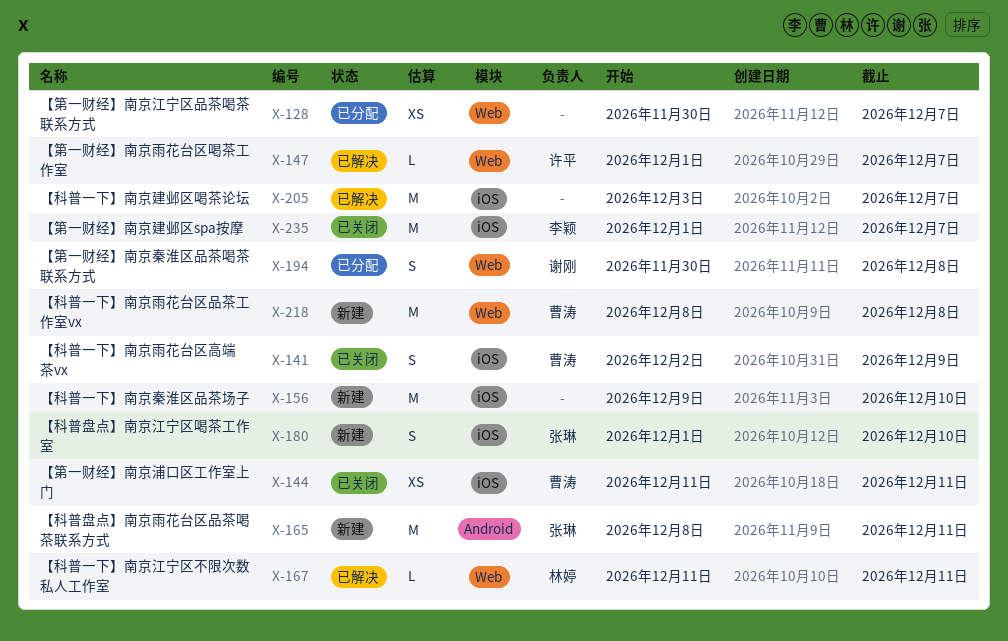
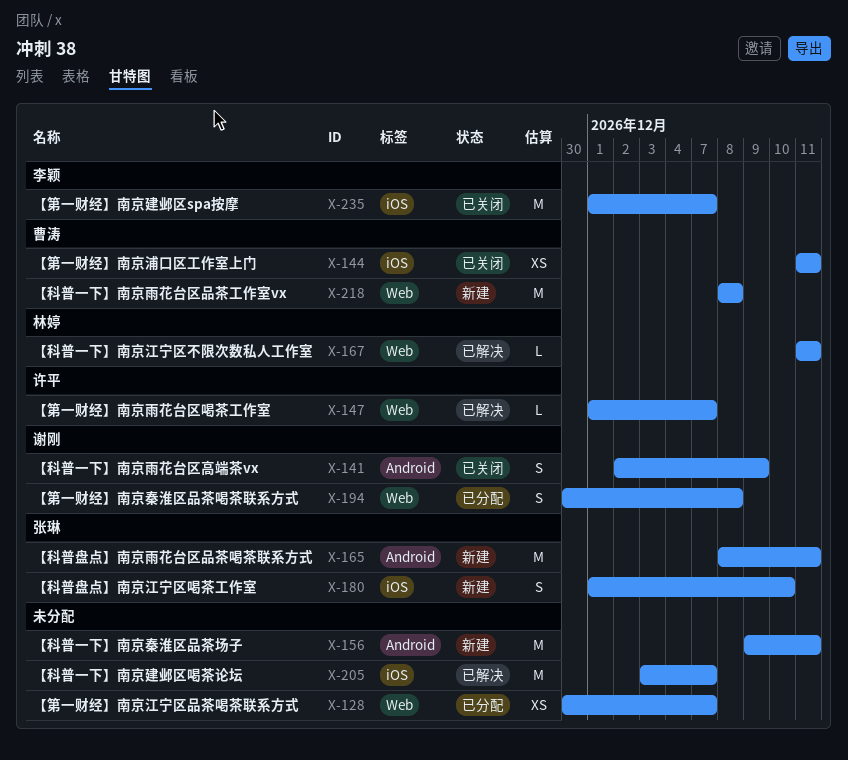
X-141, owner: 曹涛 -> 谢刚
X-141, label: iOS -> Android
X-156, label: iOS -> Android
X-156, due: Dec 10 -> Dec 11

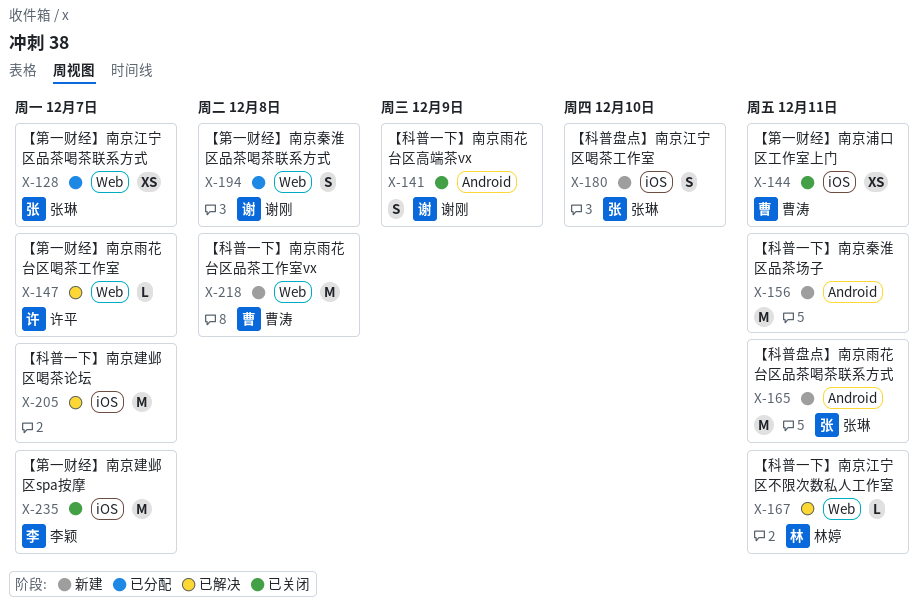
X-128, owner: none -> 张琳

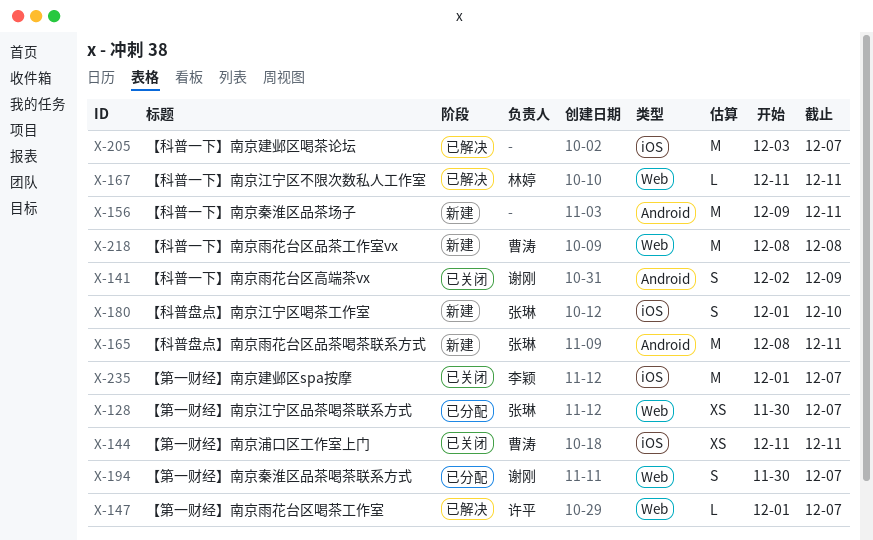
X-194, due: Dec 8 -> Dec 7

